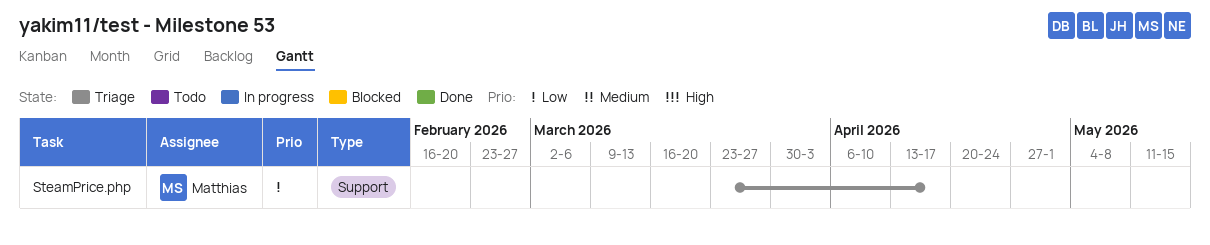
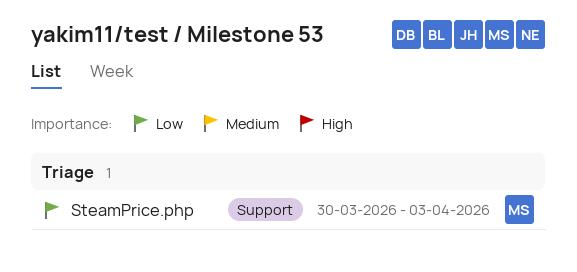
SteamPrice.php, start: Mar 23 -> Mar 30
SteamPrice.php, due: Apr 17 -> Apr 3

